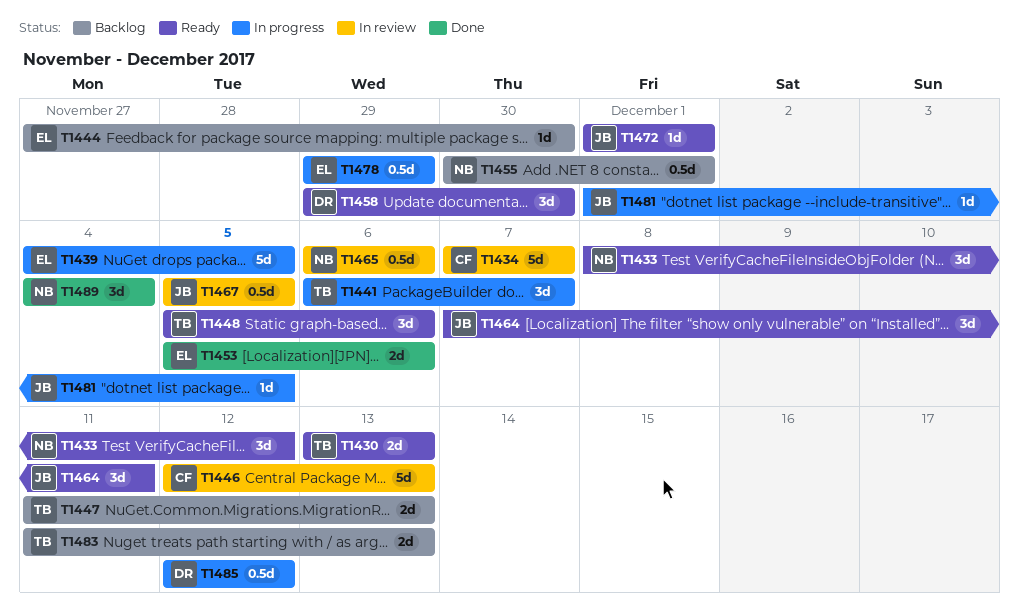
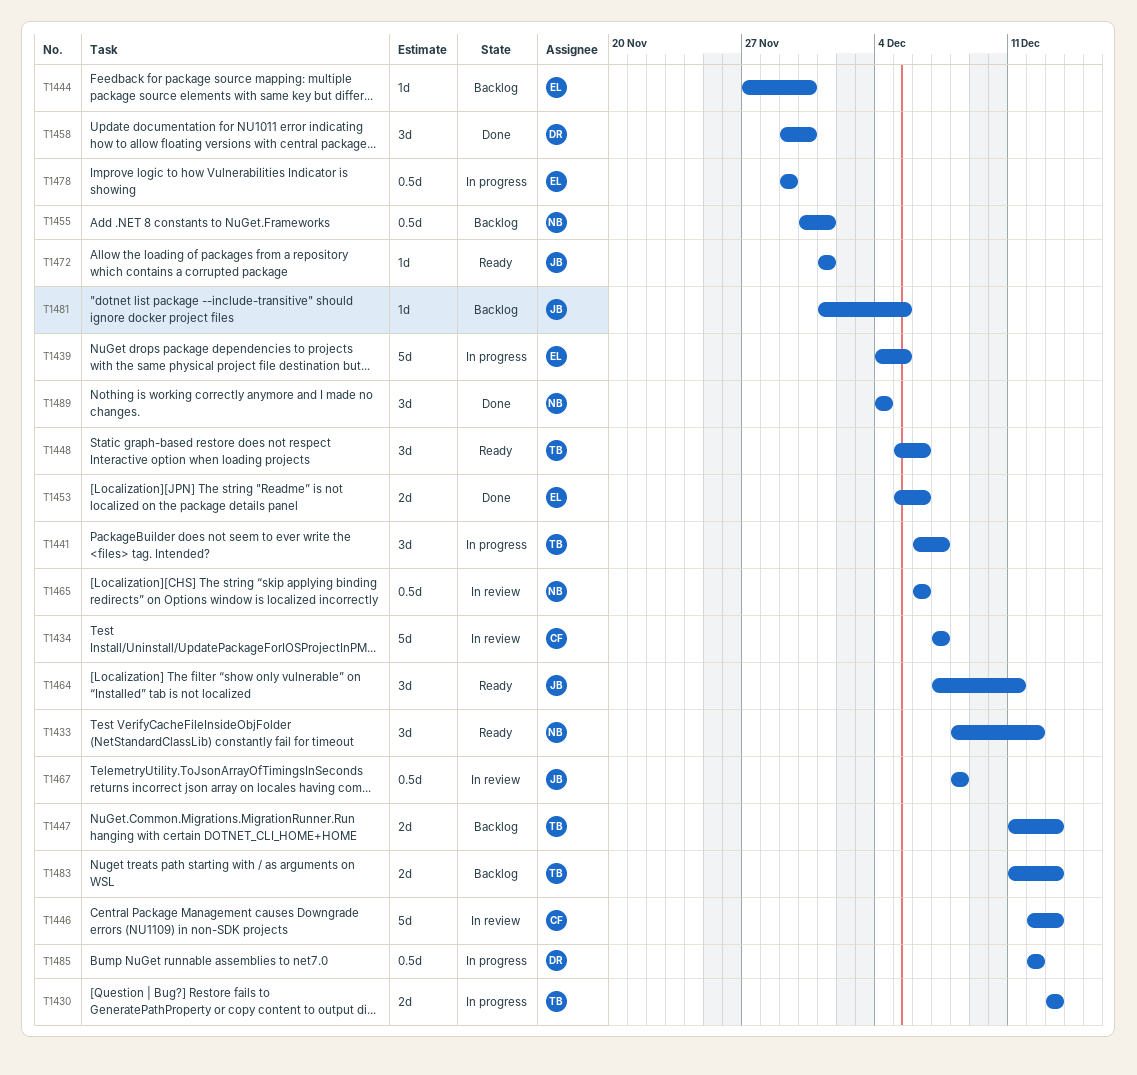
T1430, status: Ready -> In progress
T1458, status: Ready -> Done
T1467, start: Dec 5 -> Dec 8
T1467, due: Dec 5 -> Dec 8
T1481, status: In progress -> Backlog

